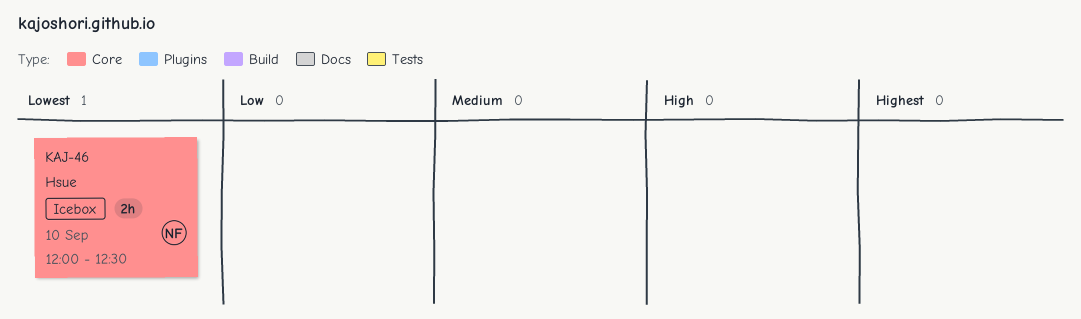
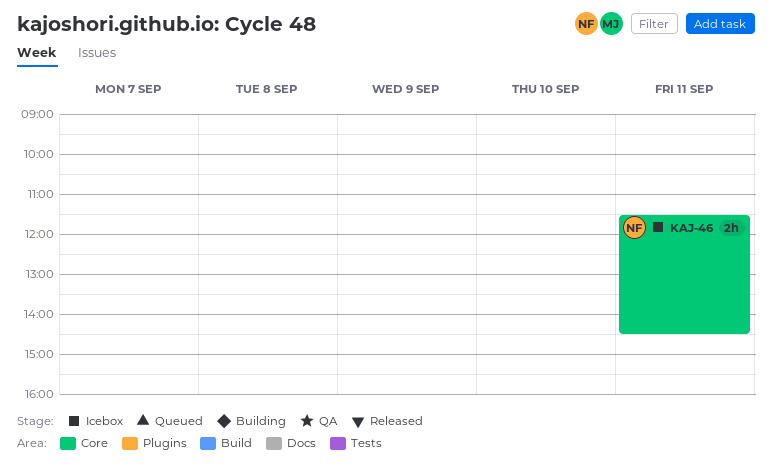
KAJ-46, day: Sep 10 -> Sep 11
KAJ-46, begins: 12:00 -> 11:30
KAJ-46, ends: 12:30 -> 14:30

